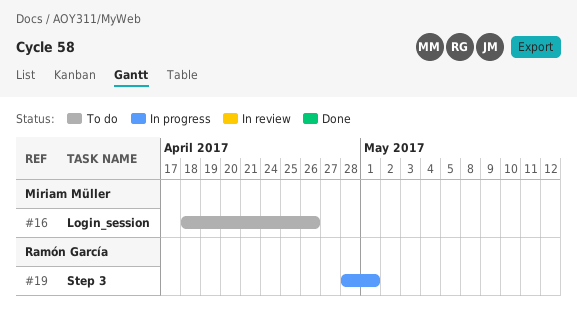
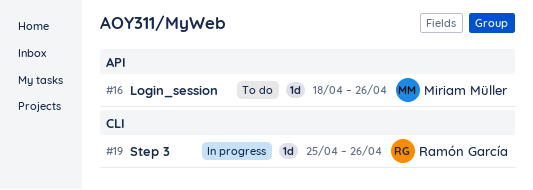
#19, start: Apr 28 -> Apr 25
#19, due: May 1 -> Apr 26

